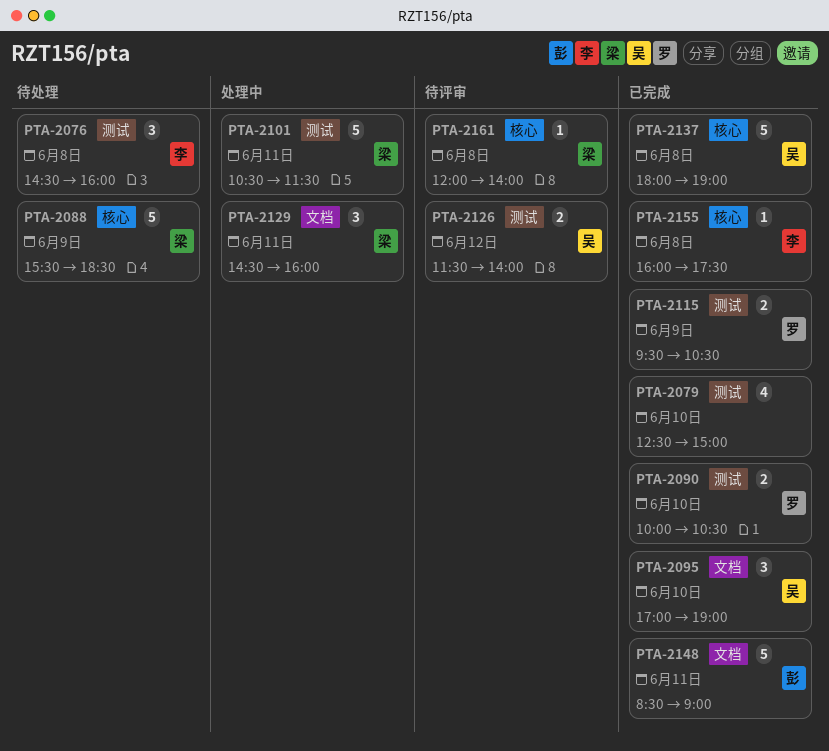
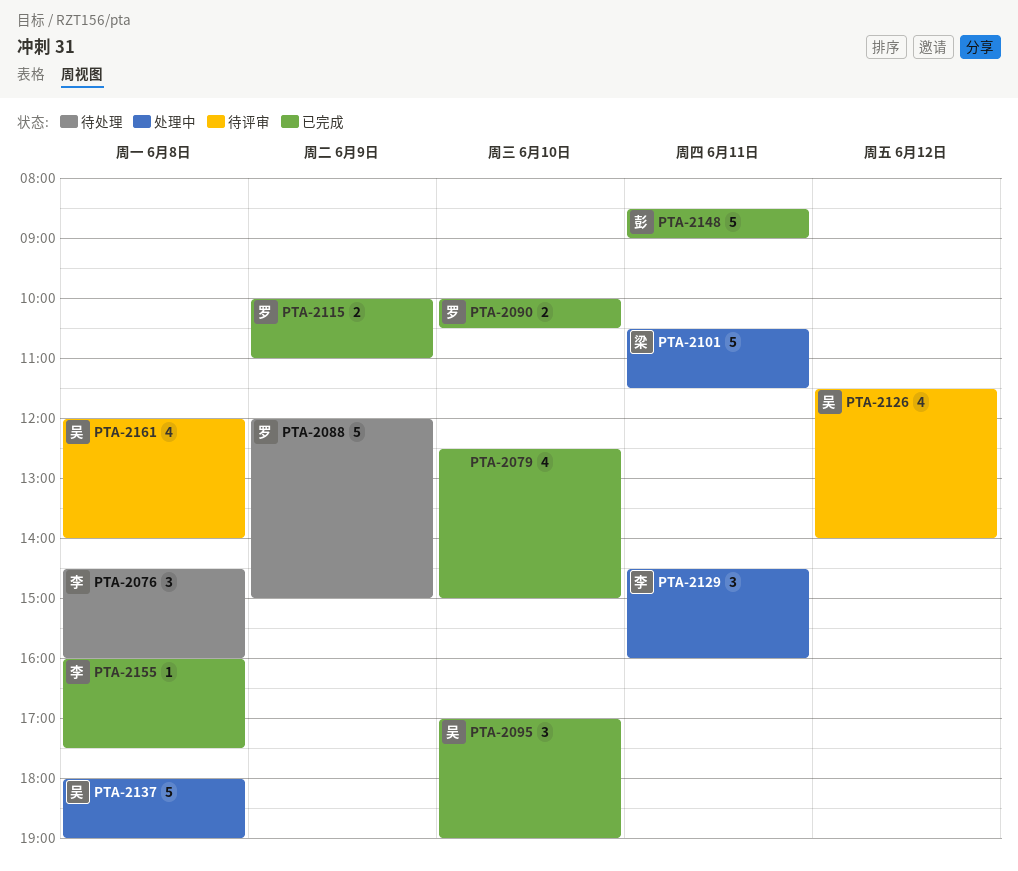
PTA-2088, owner: 梁 -> 罗
PTA-2088, begins: 15:30 -> 12:00
PTA-2088, ends: 18:30 -> 15:00
PTA-2115, begins: 09:30 -> 10:00
PTA-2115, ends: 10:30 -> 11:00
PTA-2126, estimate: 2 -> 4
PTA-2129, owner: 梁 -> 李
PTA-2137, status: 已完成 -> 处理中
PTA-2161, owner: 梁 -> 吴
PTA-2161, estimate: 1 -> 4

